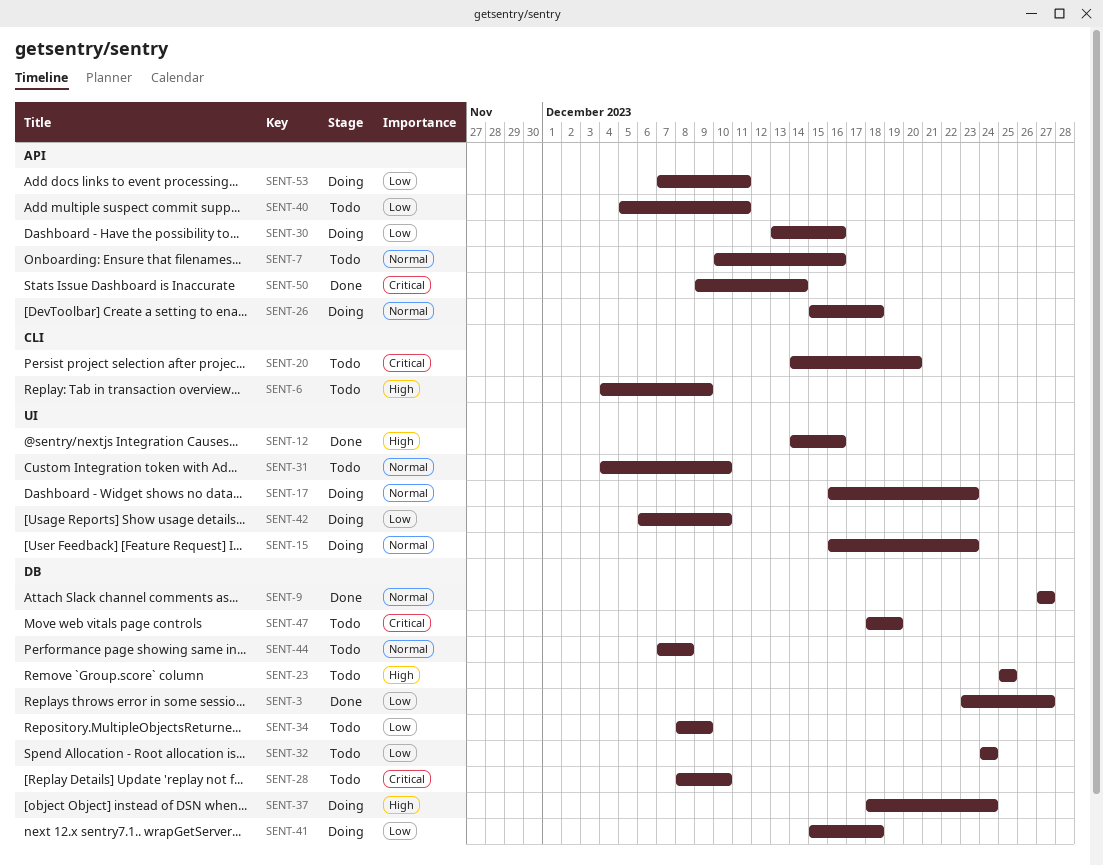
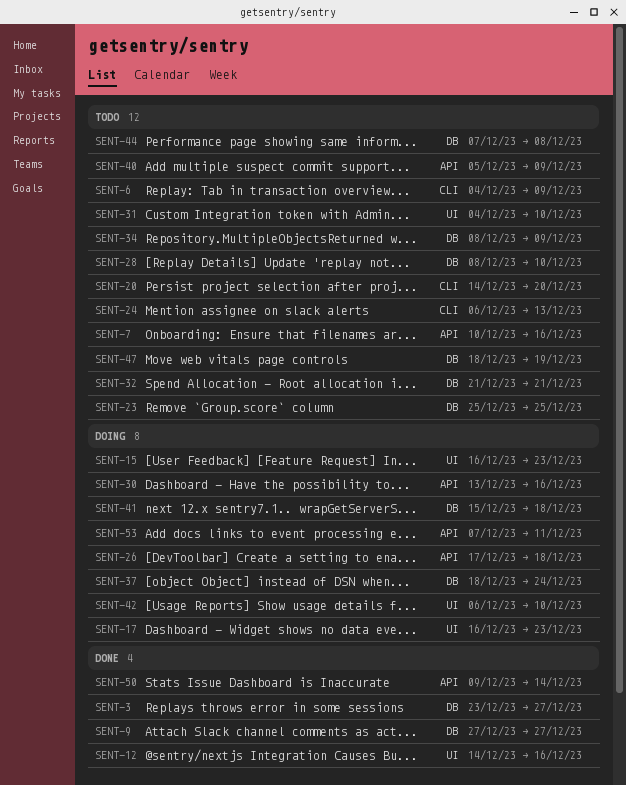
SENT-24: none -> present
SENT-26, start: Dec 15 -> Dec 17
SENT-32, start: Dec 24 -> Dec 21
SENT-32, due: Dec 24 -> Dec 21
SENT-40, due: Dec 11 -> Dec 9

